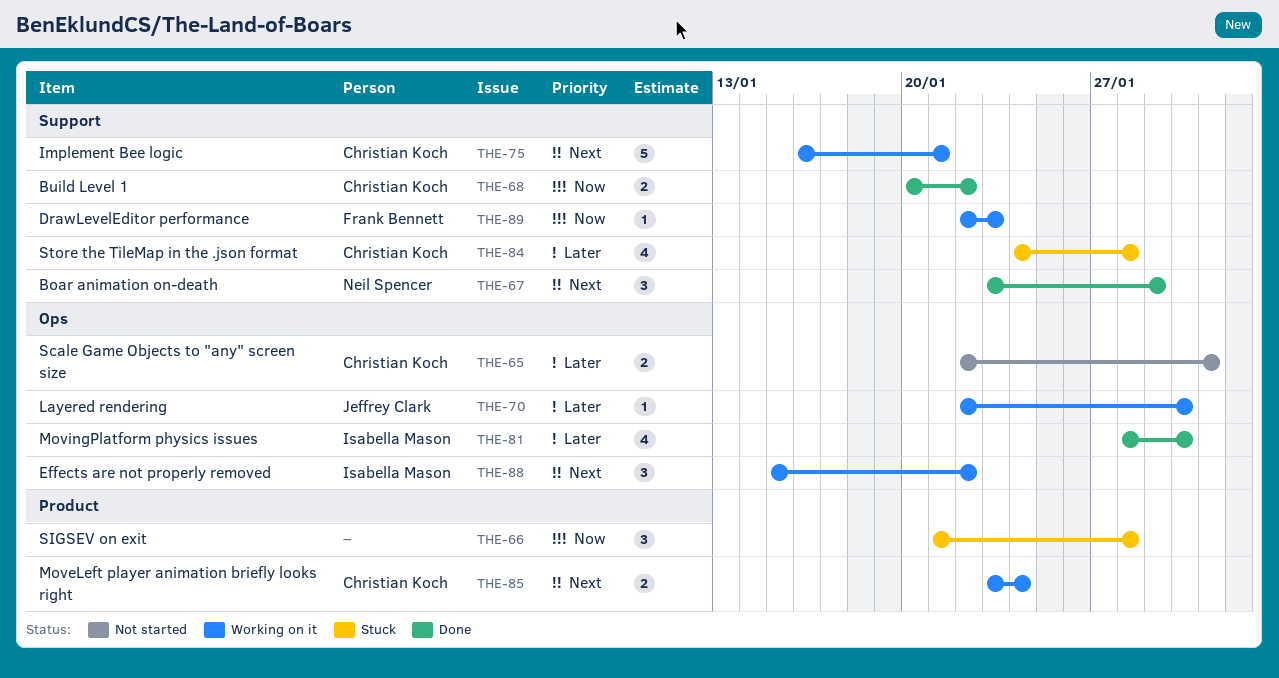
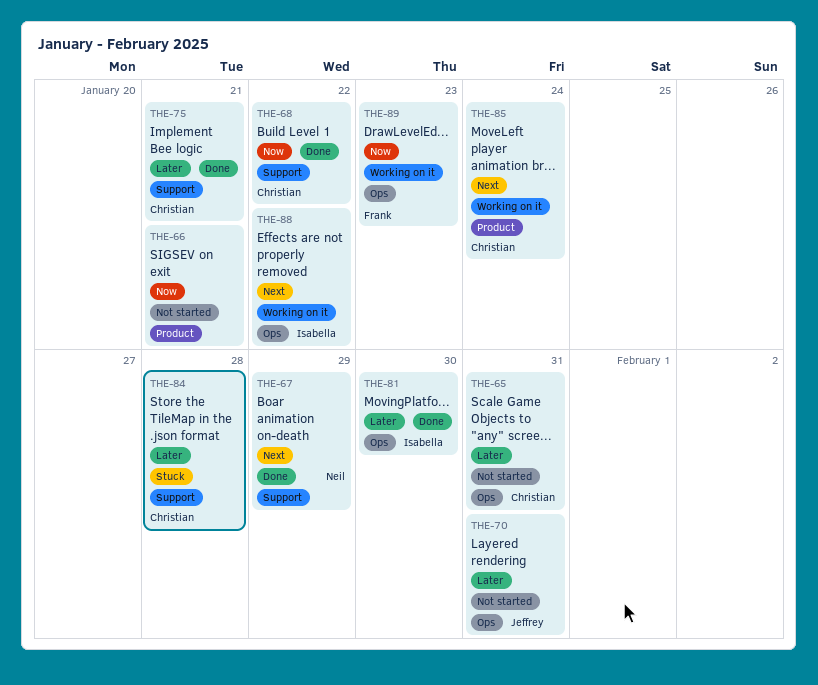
THE-66, status: Stuck -> Not started
THE-66, due: Jan 28 -> Jan 21
THE-70, status: Working on it -> Not started
THE-70, due: Jan 30 -> Jan 31
THE-75, status: Working on it -> Done
THE-75, priority: Next -> Later
THE-89, label: Support -> Ops

